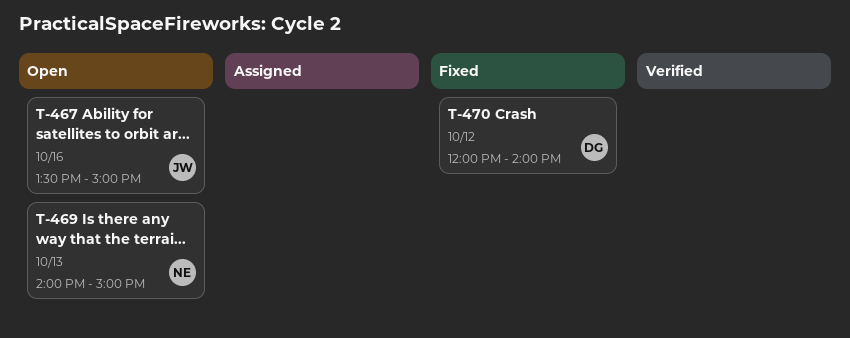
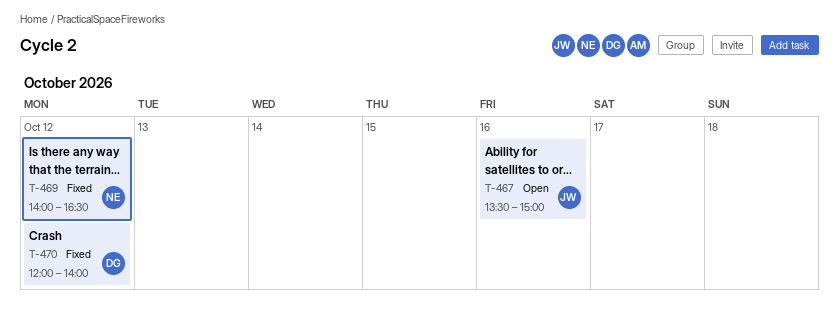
T-469, status: Open -> Fixed
T-469, day: Oct 13 -> Oct 12
T-469, ends: 15:00 -> 16:30

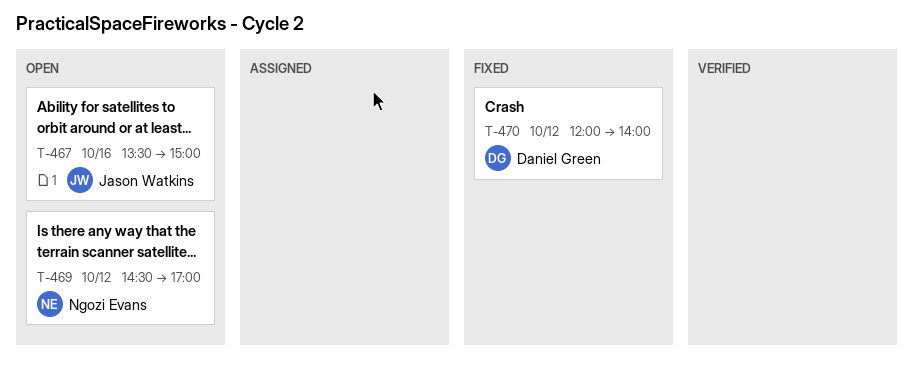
T-469, status: Fixed -> Open
T-469, begins: 14:00 -> 14:30
T-469, ends: 16:30 -> 17:00

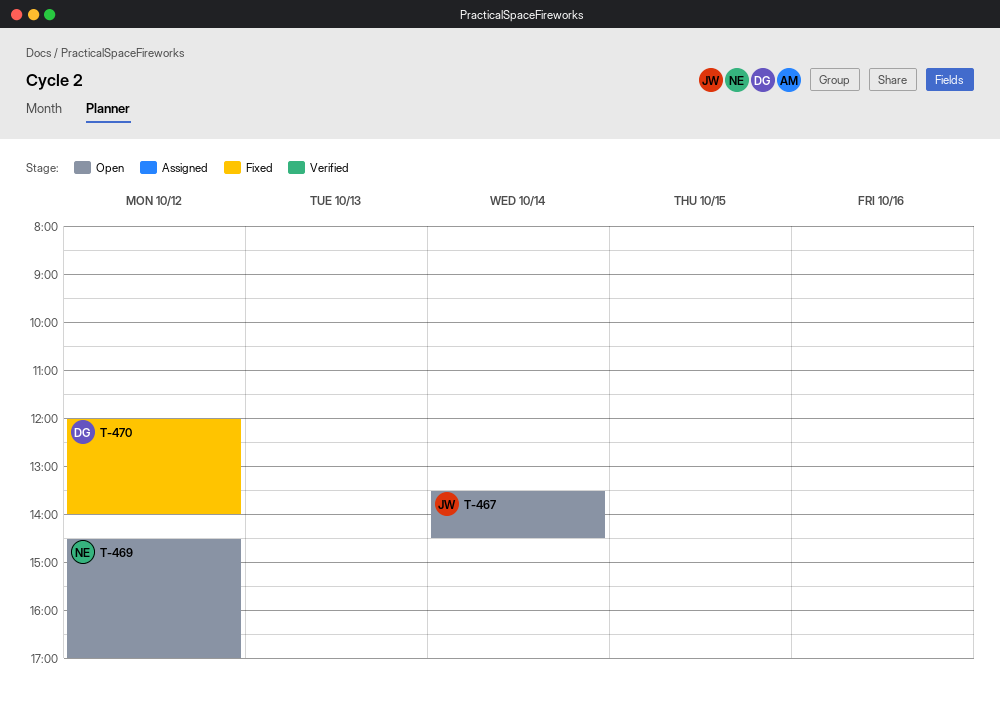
T-467, day: Oct 16 -> Oct 14
T-467, ends: 15:00 -> 14:30

